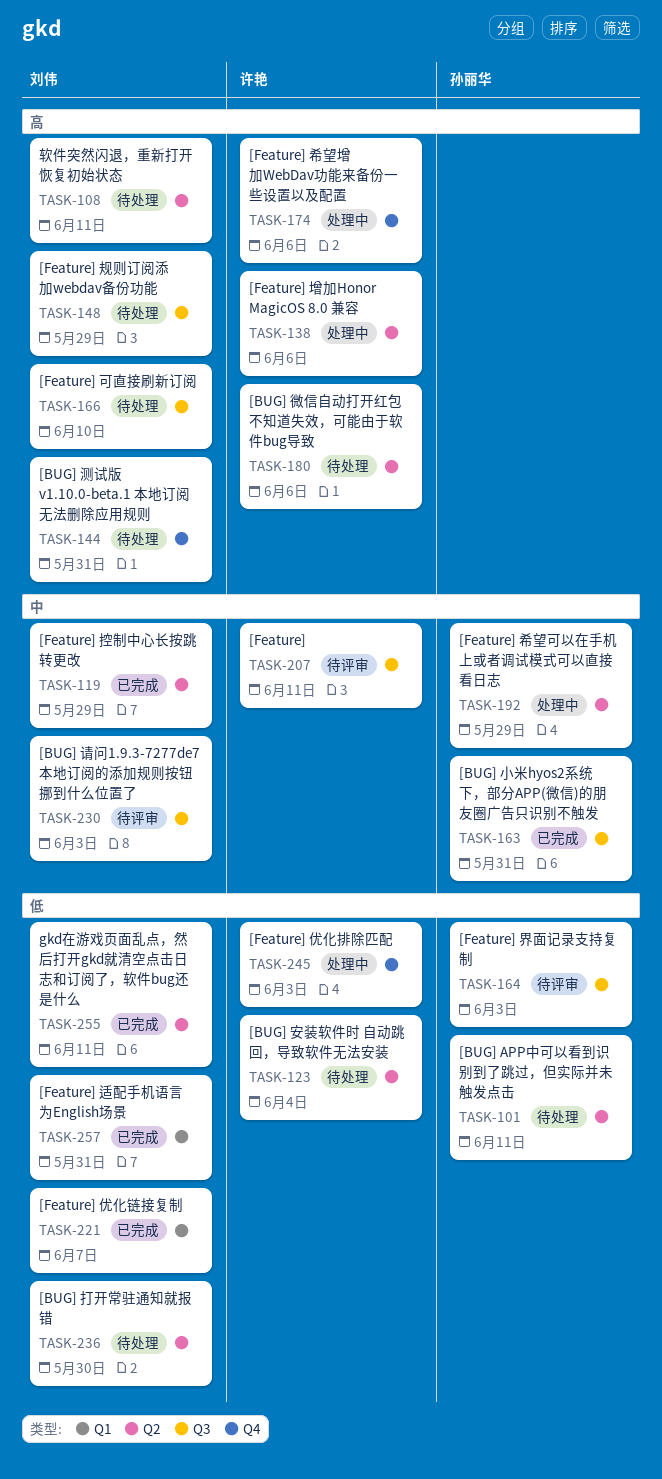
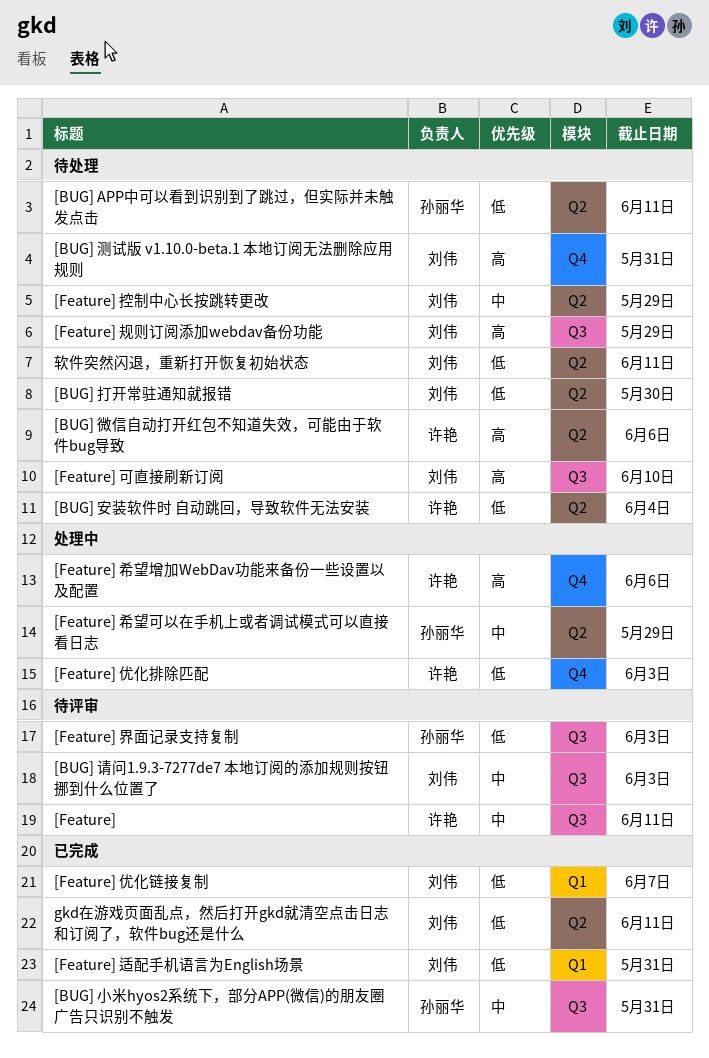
[Feature] 增加Honor MagicOS 8.0 兼容: present -> none
[Feature] 控制中心长按跳转更改, status: 已完成 -> 待处理
软件突然闪退，重新打开恢复初始状态, priority: 高 -> 低

